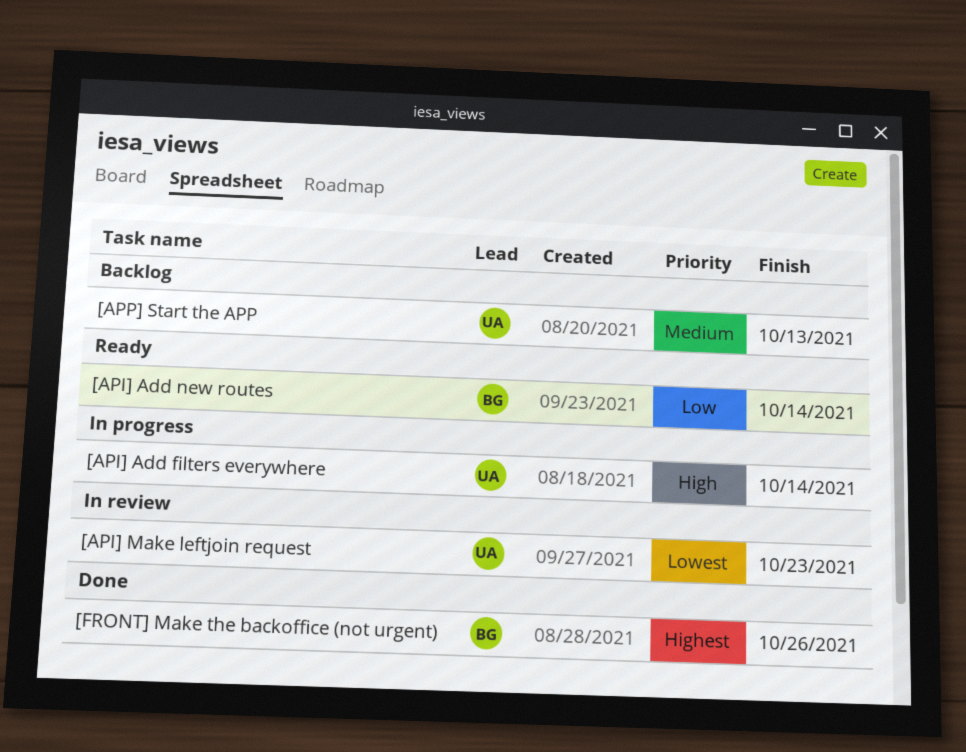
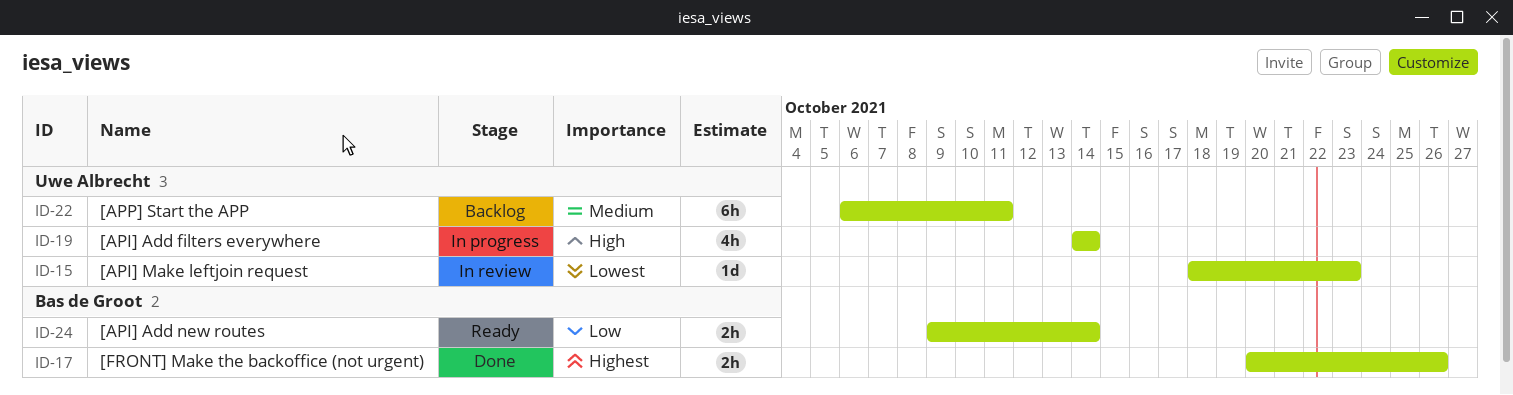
[APP] Start the APP, due: Oct 13 -> Oct 11

